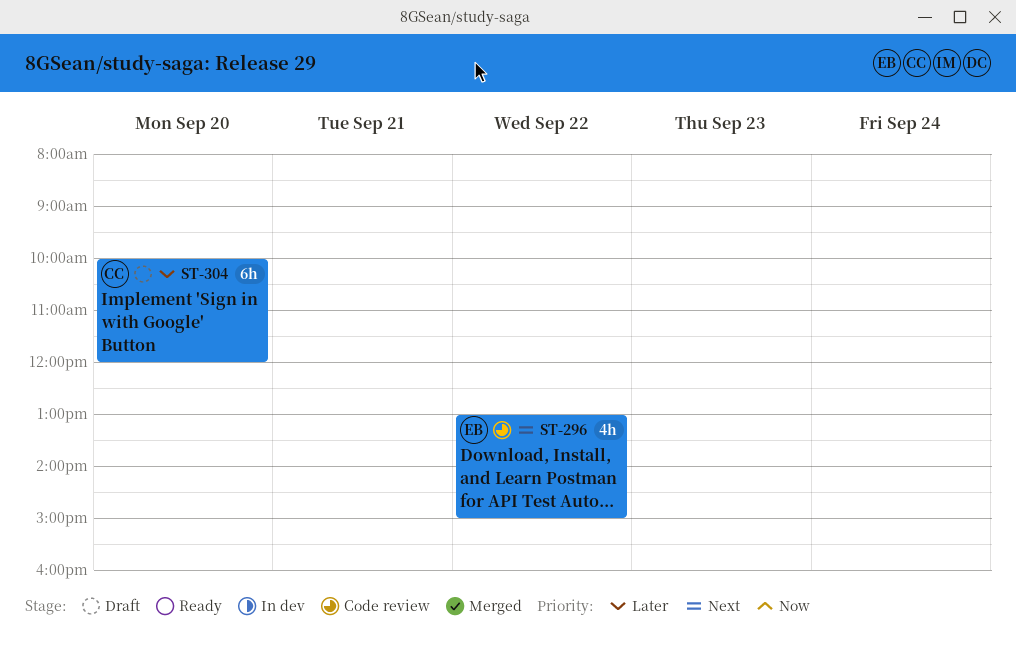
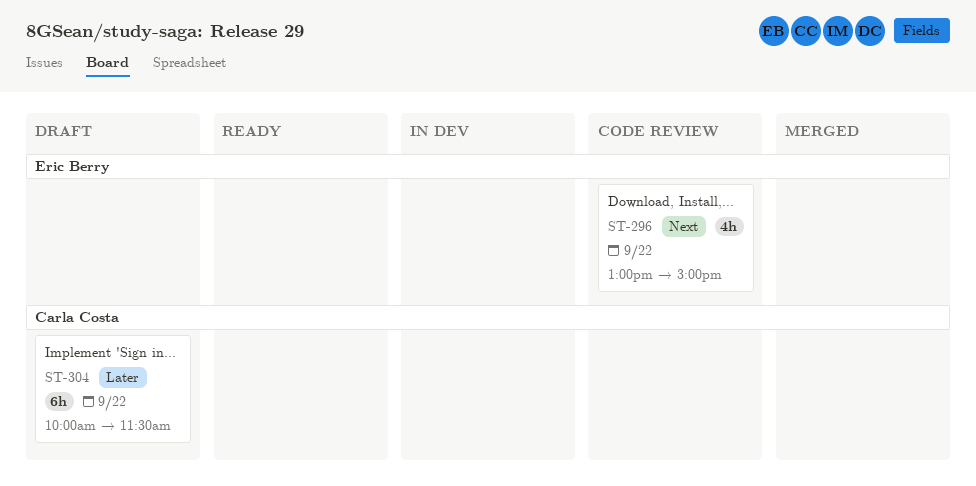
ST-304, day: Sep 20 -> Sep 22
ST-304, ends: 12:00 -> 11:30

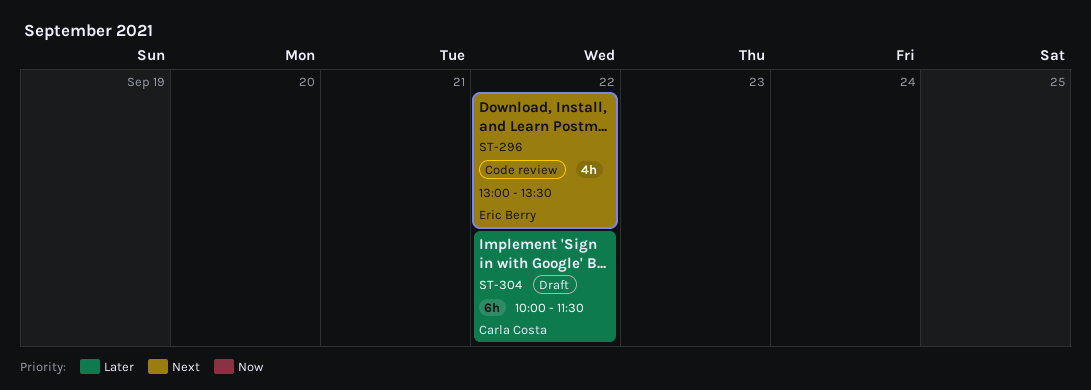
ST-296, ends: 15:00 -> 13:30

